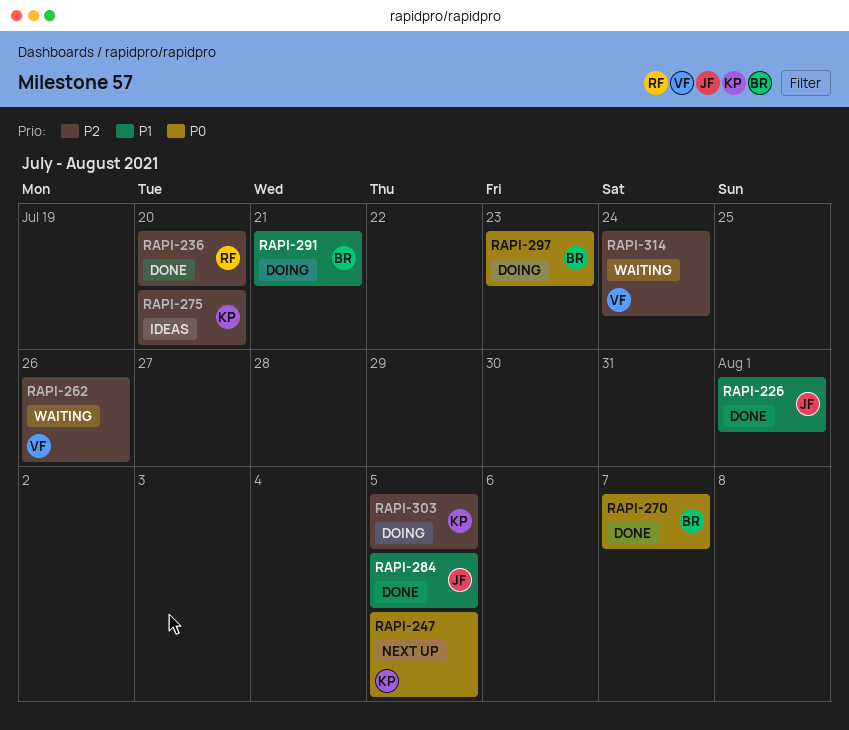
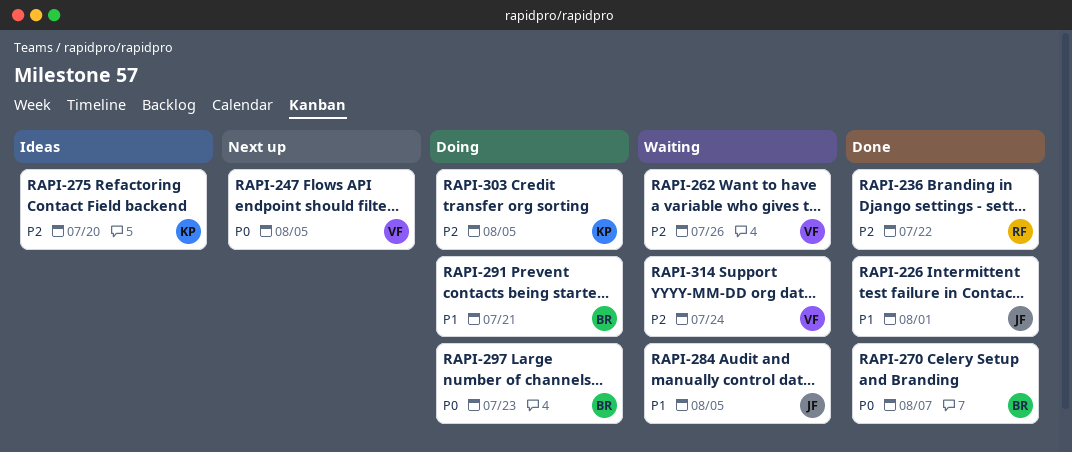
RAPI-236, due: Jul 20 -> Jul 22
RAPI-247, owner: KP -> VF
RAPI-284, status: Done -> Waiting

